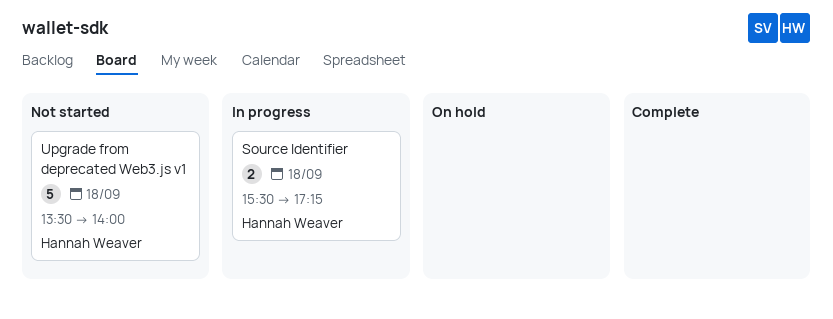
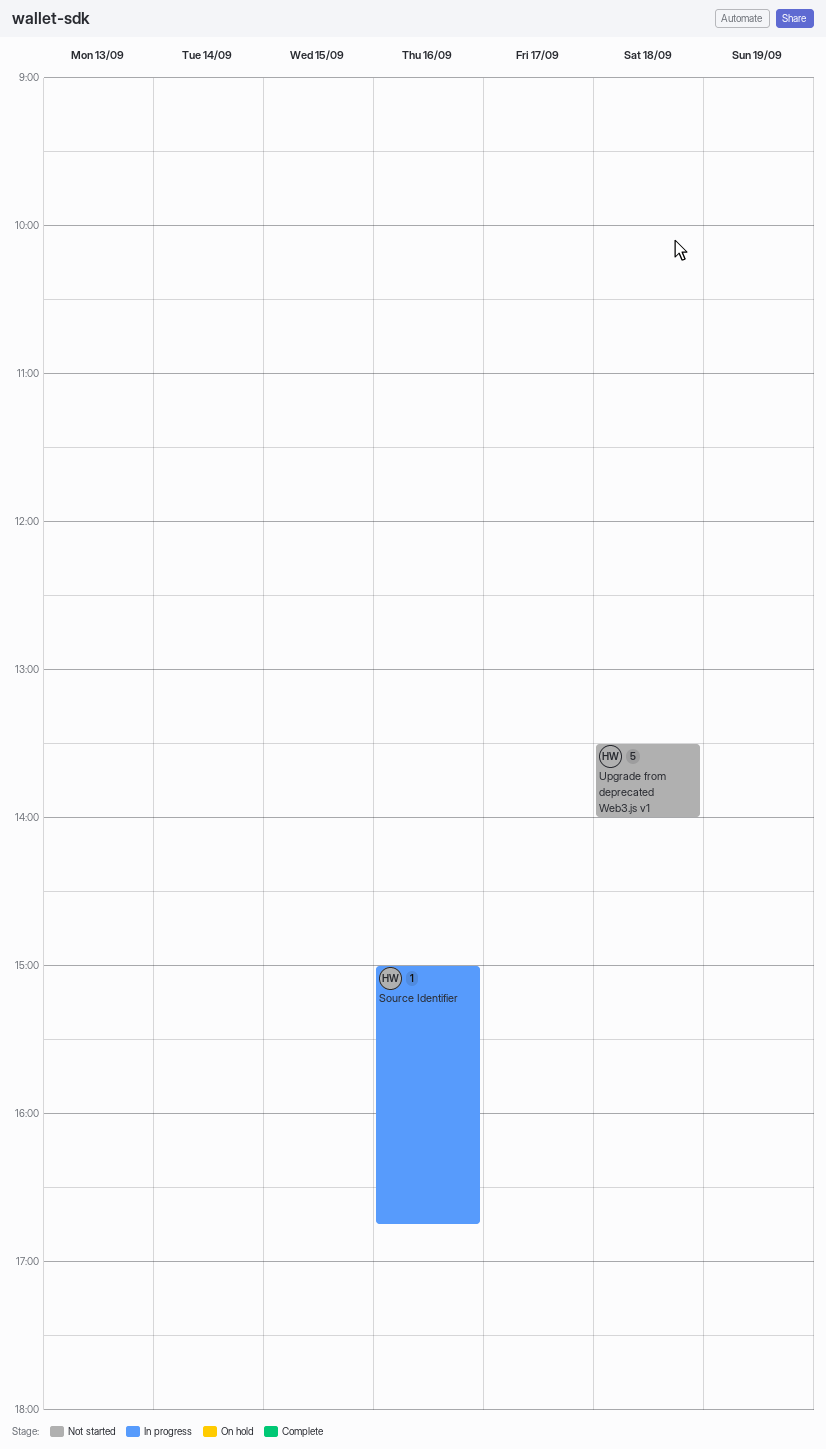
Source Identifier, estimate: 2 -> 1
Source Identifier, day: Sep 18 -> Sep 16
Source Identifier, begins: 15:30 -> 15:00
Source Identifier, ends: 17:15 -> 16:45

